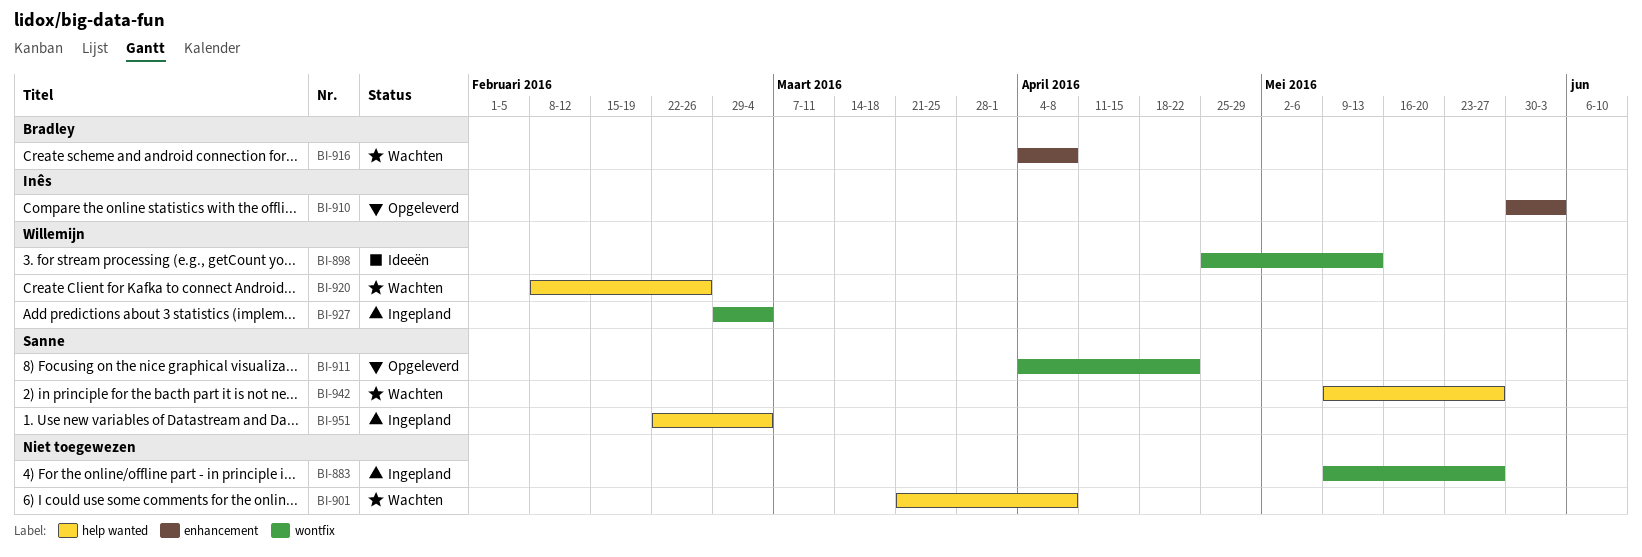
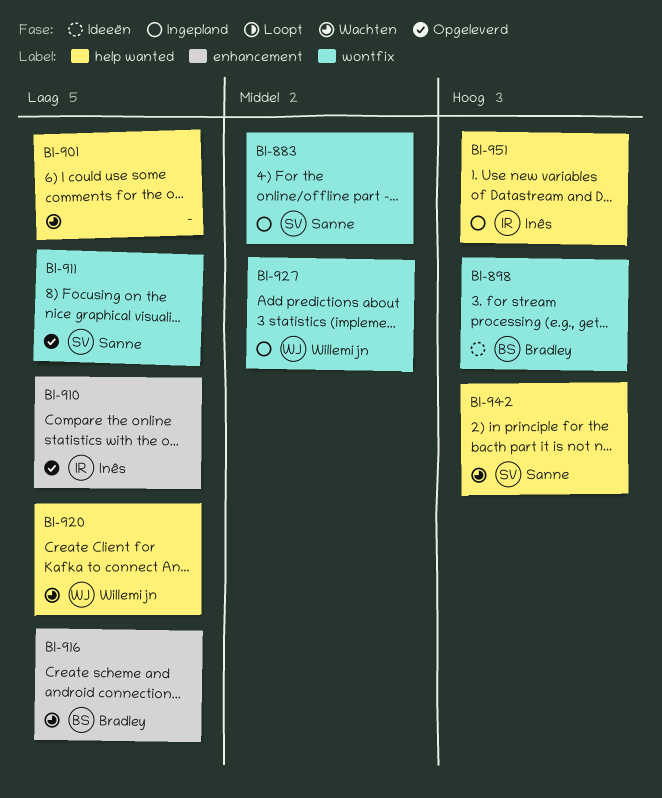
BI-883, owner: none -> Sanne
BI-898, owner: Willemijn -> Bradley
BI-951, owner: Sanne -> Inês

